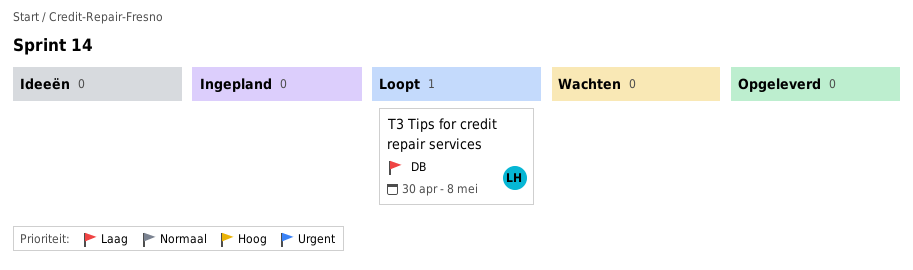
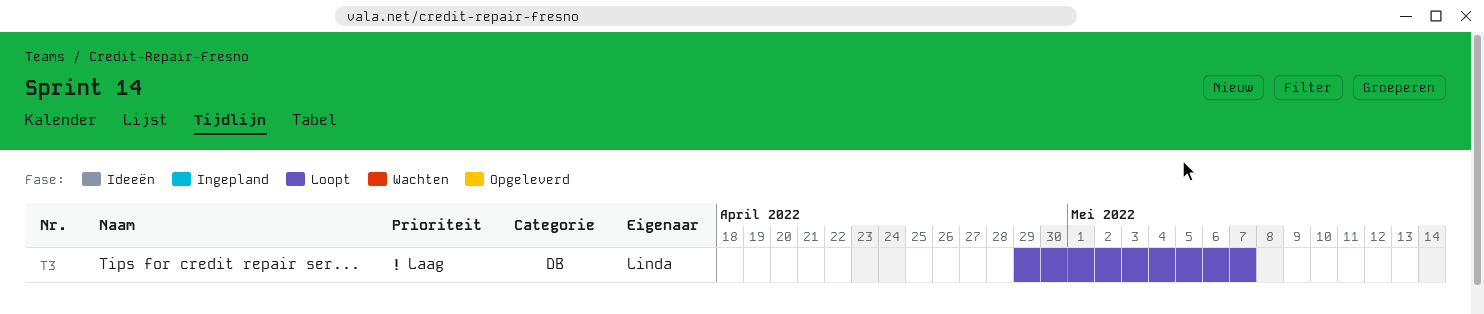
T3, start: Apr 30 -> Apr 29
T3, due: May 8 -> May 7

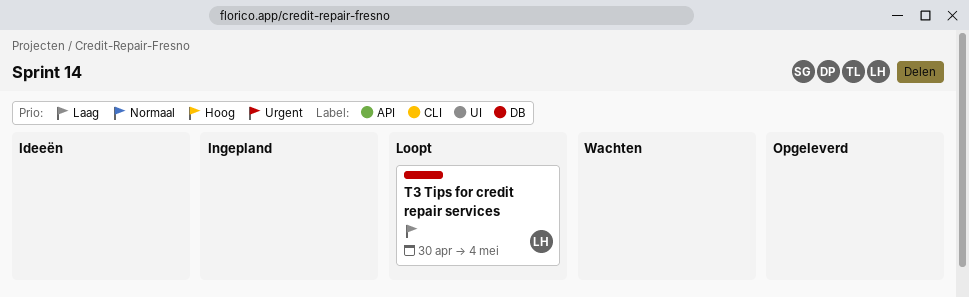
T3, start: Apr 29 -> Apr 30
T3, due: May 7 -> May 4

